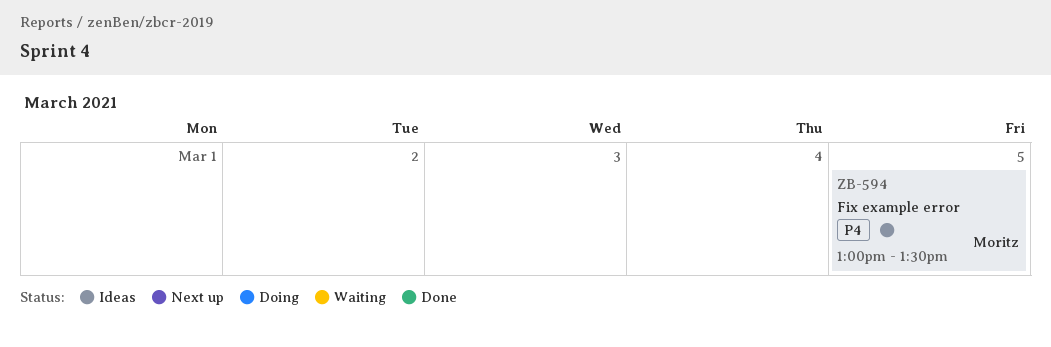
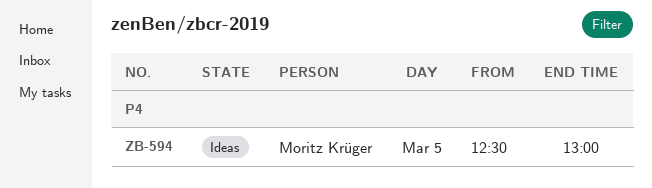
ZB-594, begins: 13:00 -> 12:30
ZB-594, ends: 13:30 -> 13:00

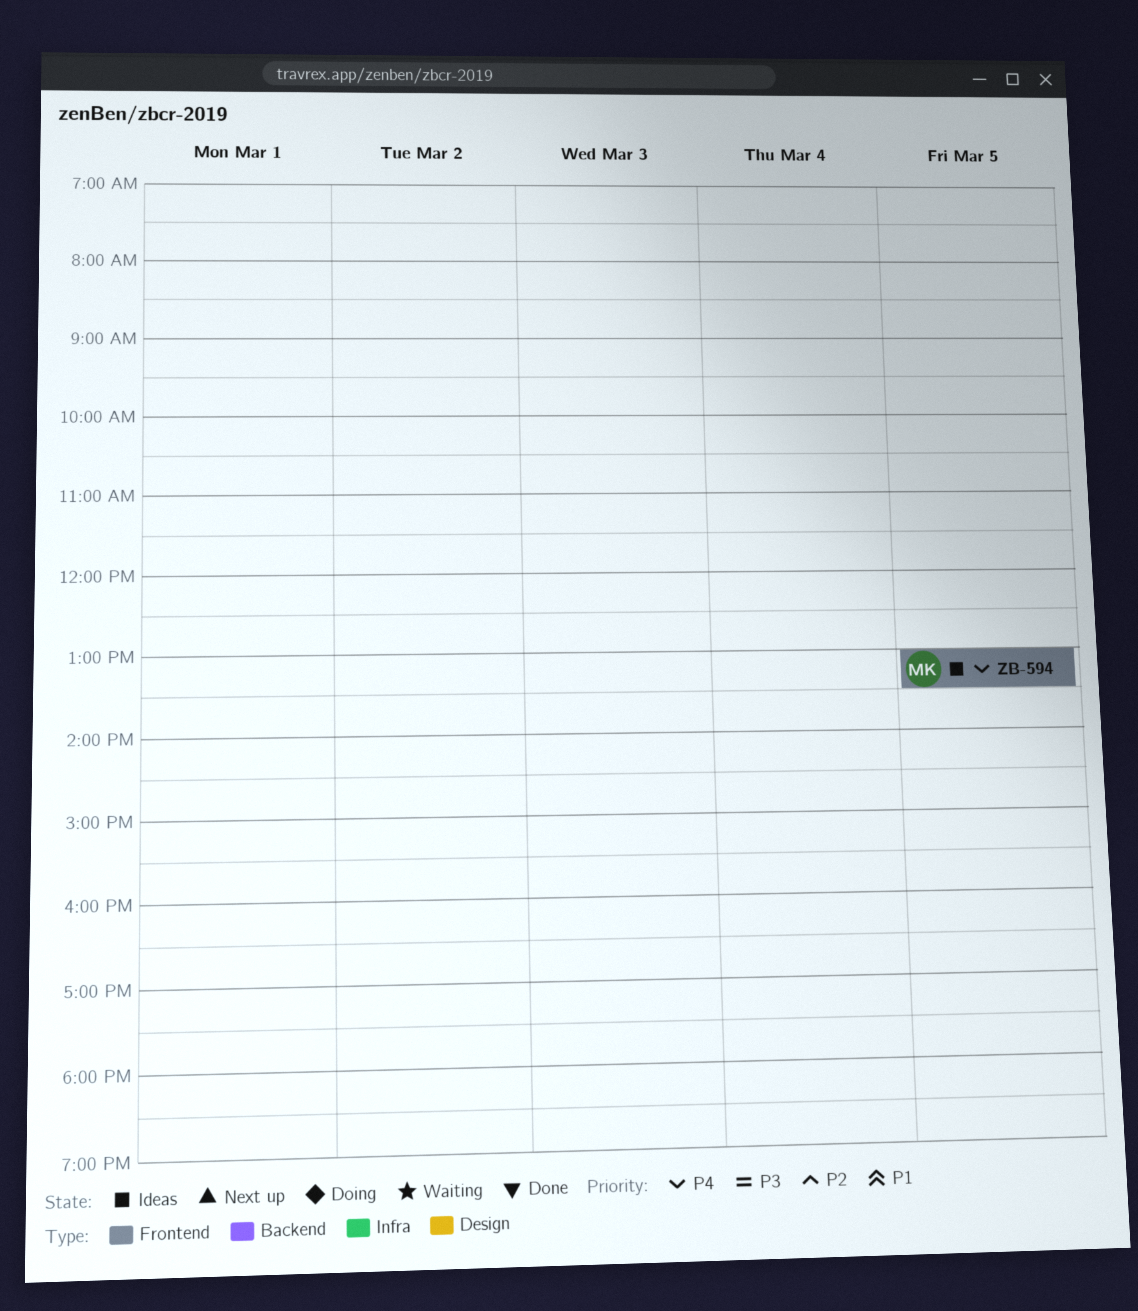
ZB-594, begins: 12:30 -> 13:00
ZB-594, ends: 13:00 -> 13:30

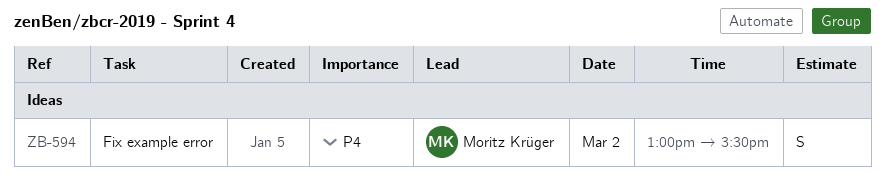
ZB-594, day: Mar 5 -> Mar 2
ZB-594, ends: 13:30 -> 15:30

